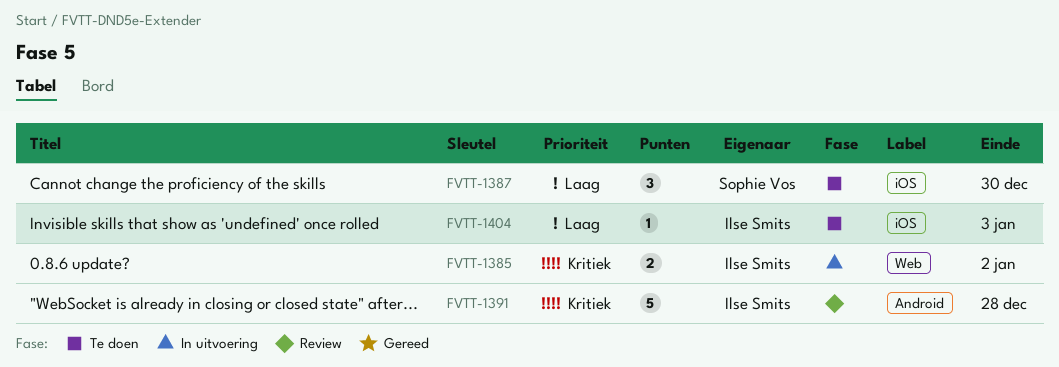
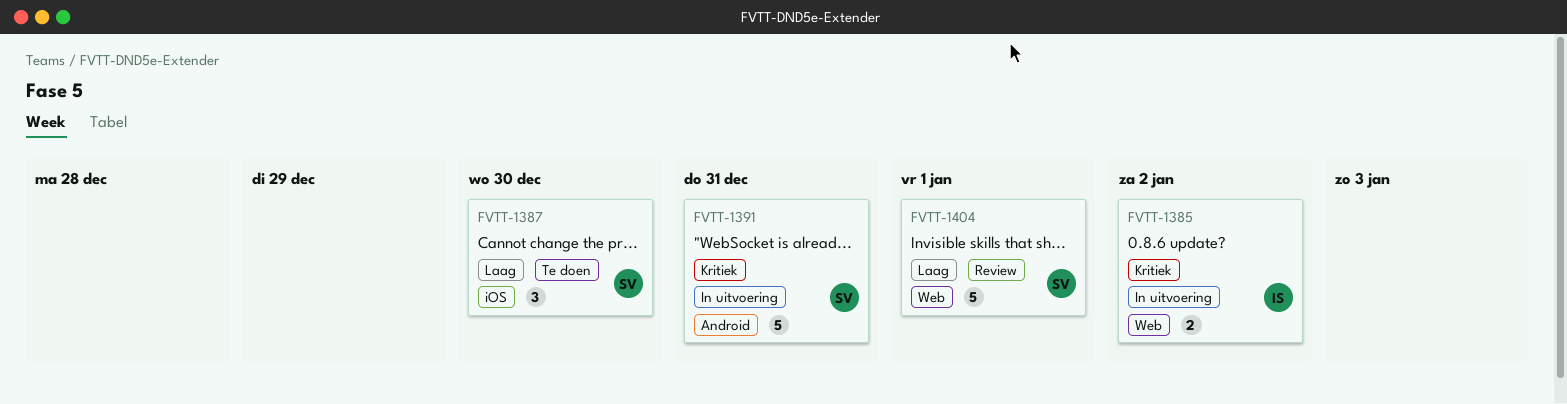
FVTT-1391, status: Review -> In uitvoering
FVTT-1391, owner: Ilse Smits -> Sophie Vos
FVTT-1391, due: Dec 28 -> Dec 31
FVTT-1404, status: Te doen -> Review
FVTT-1404, owner: Ilse Smits -> Sophie Vos
FVTT-1404, label: iOS -> Web
FVTT-1404, estimate: 1 -> 5
FVTT-1404, due: Jan 3 -> Jan 1

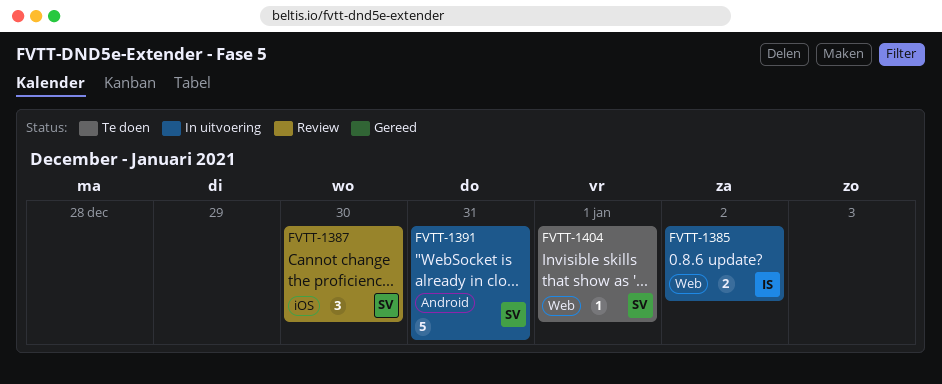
FVTT-1387, status: Te doen -> Review
FVTT-1404, status: Review -> Te doen
FVTT-1404, estimate: 5 -> 1

